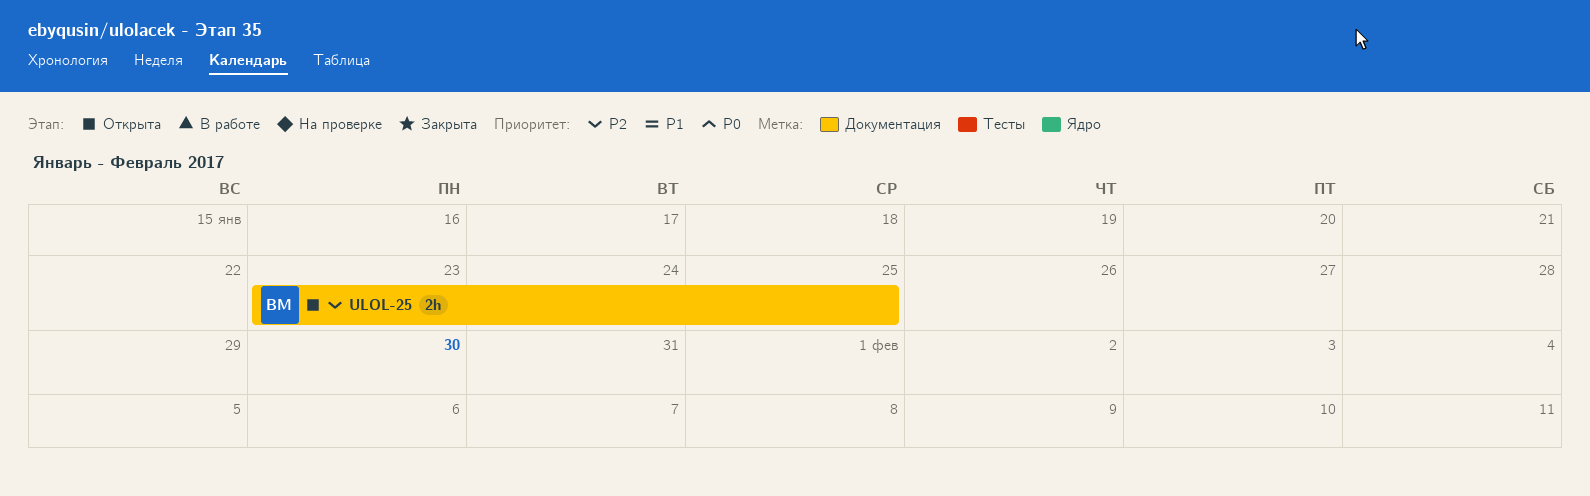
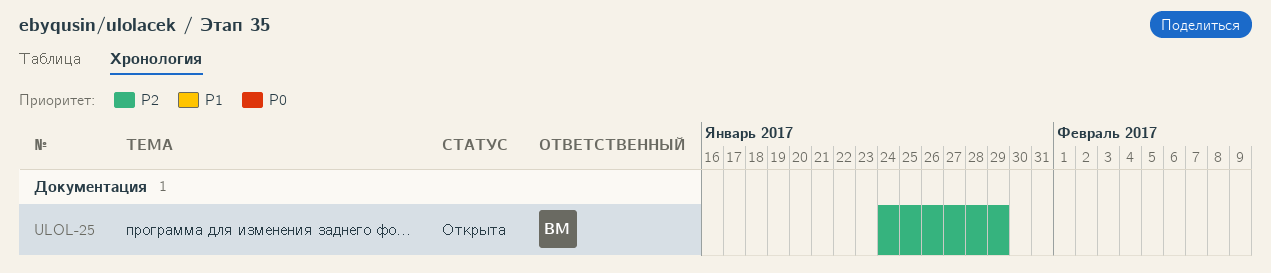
ULOL-25, start: Jan 23 -> Jan 24
ULOL-25, due: Jan 25 -> Jan 29

